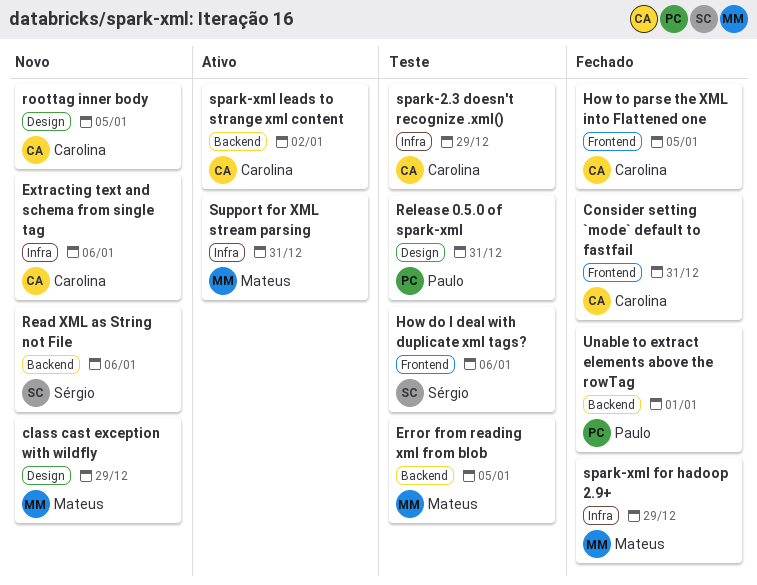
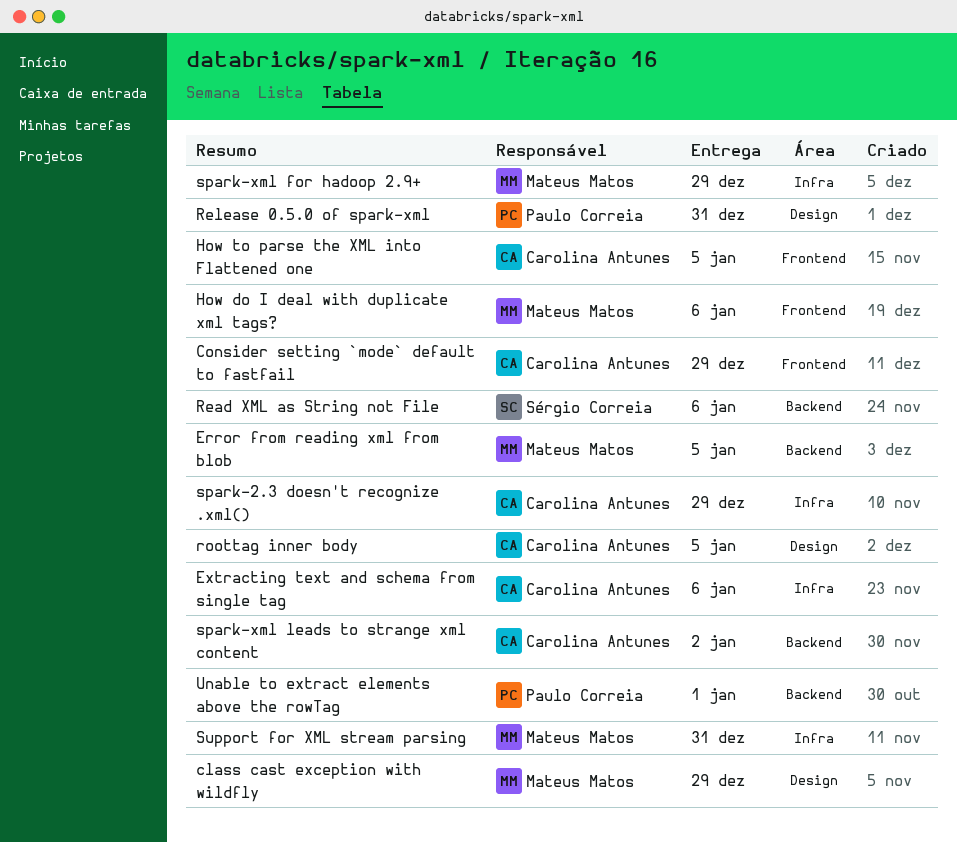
Consider setting `mode` default to fastfail, due: Dec 31 -> Dec 29
How do I deal with duplicate xml tags?, owner: Sérgio Correia -> Mateus Matos

